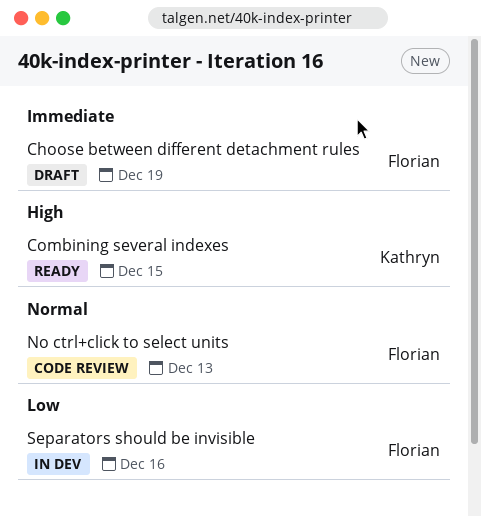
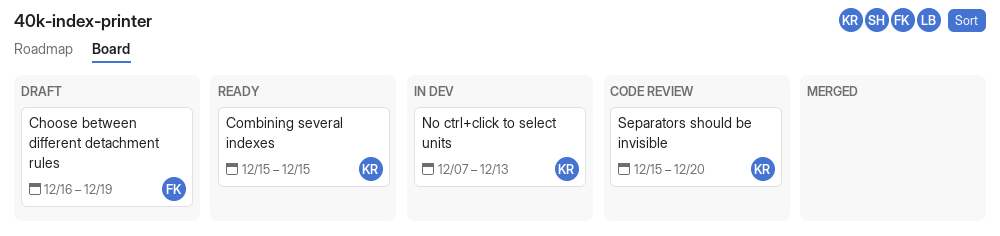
No ctrl+click to select units, status: Code review -> In dev
No ctrl+click to select units, owner: Florian -> Kathryn
Separators should be invisible, status: In dev -> Code review
Separators should be invisible, owner: Florian -> Kathryn
Separators should be invisible, due: Dec 16 -> Dec 20

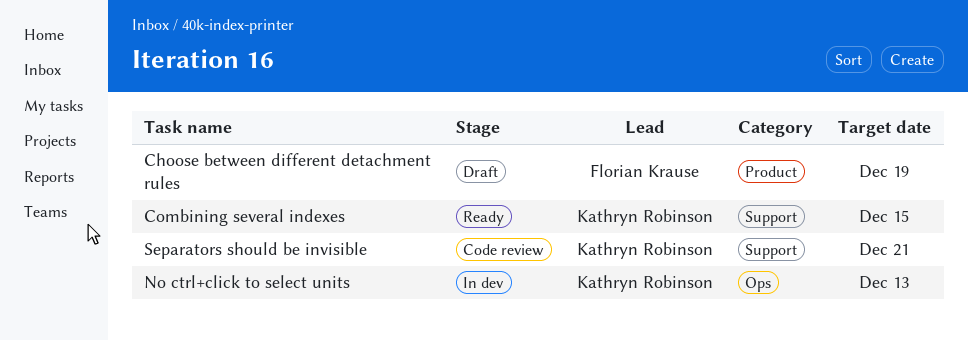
Separators should be invisible, due: Dec 20 -> Dec 21

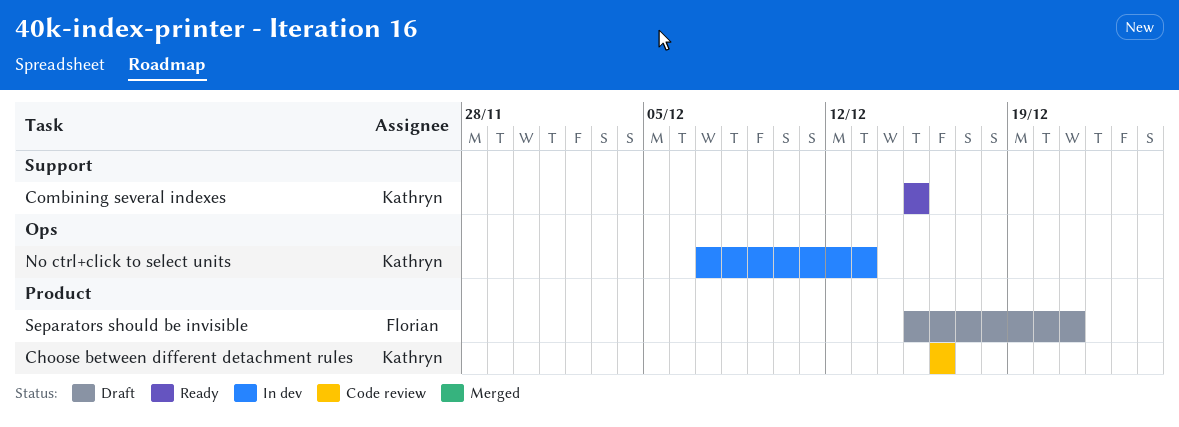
Choose between different detachment rules, status: Draft -> Code review
Choose between different detachment rules, owner: Florian Krause -> Kathryn Robinson
Choose between different detachment rules, due: Dec 19 -> Dec 16
Separators should be invisible, status: Code review -> Draft
Separators should be invisible, owner: Kathryn Robinson -> Florian Krause
Separators should be invisible, label: Support -> Product

